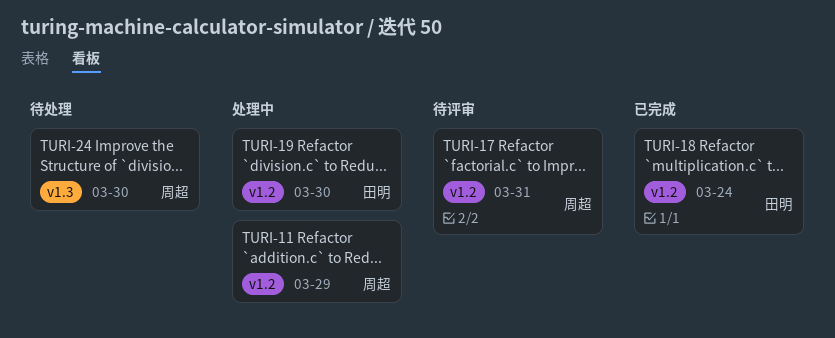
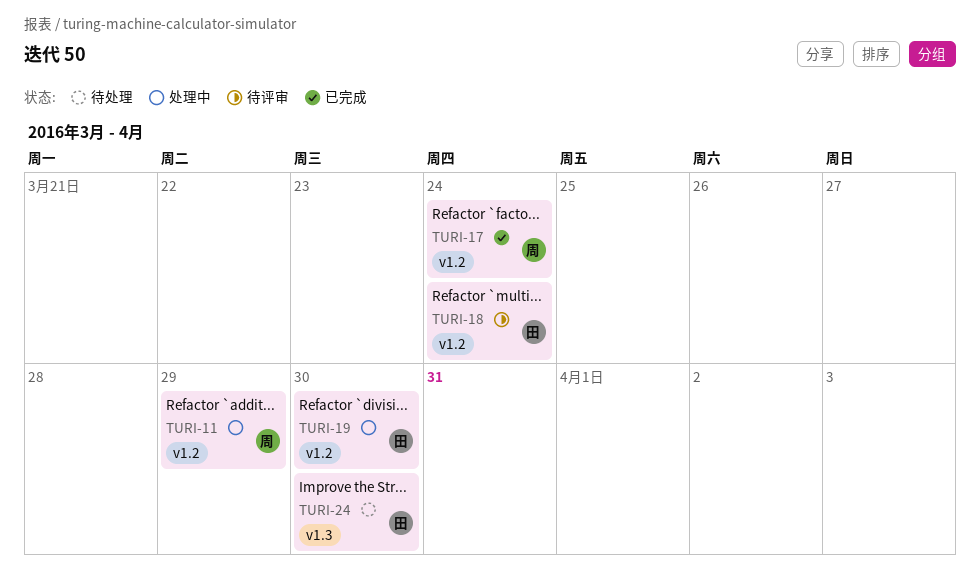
TURI-17, status: 待评审 -> 已完成
TURI-17, due: Mar 31 -> Mar 24
TURI-18, status: 已完成 -> 待评审
TURI-24, owner: 周超 -> 田明

